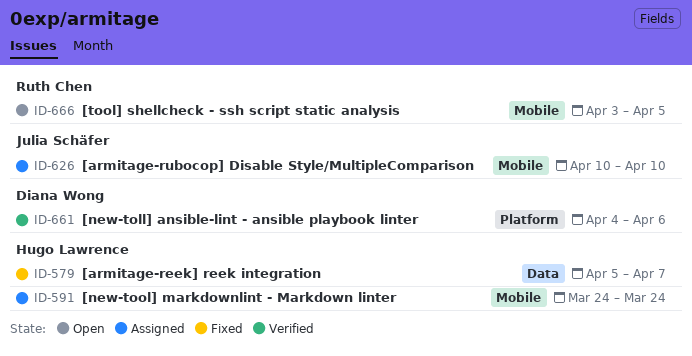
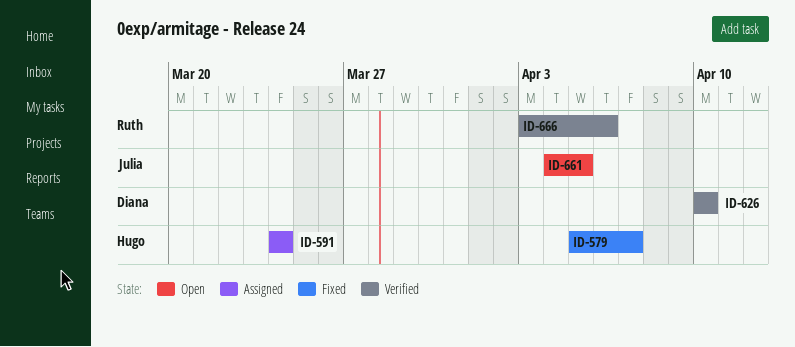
ID-626, status: Assigned -> Verified
ID-626, owner: Julia Schäfer -> Diana Wong
ID-661, status: Verified -> Open
ID-661, owner: Diana Wong -> Julia Schäfer
ID-661, due: Apr 6 -> Apr 5
ID-666, status: Open -> Verified
ID-666, due: Apr 5 -> Apr 6

